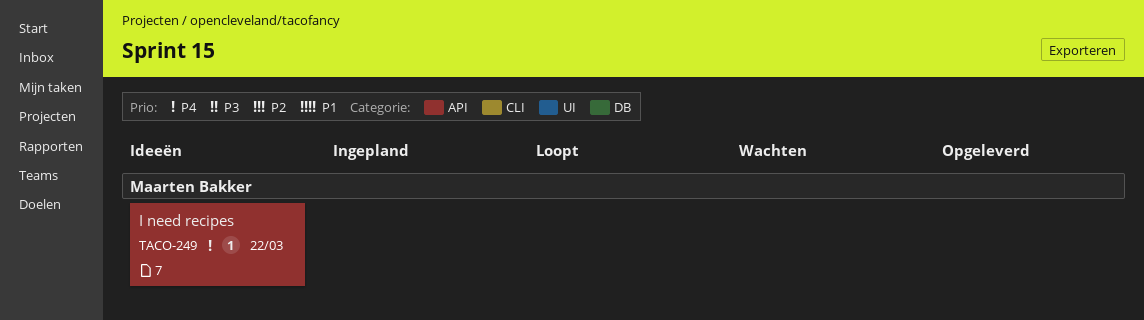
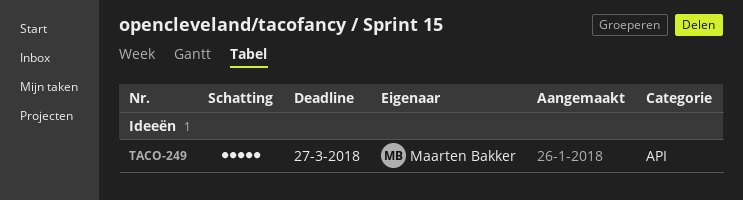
TACO-249, estimate: 1 -> 5
TACO-249, due: Mar 22 -> Mar 27

